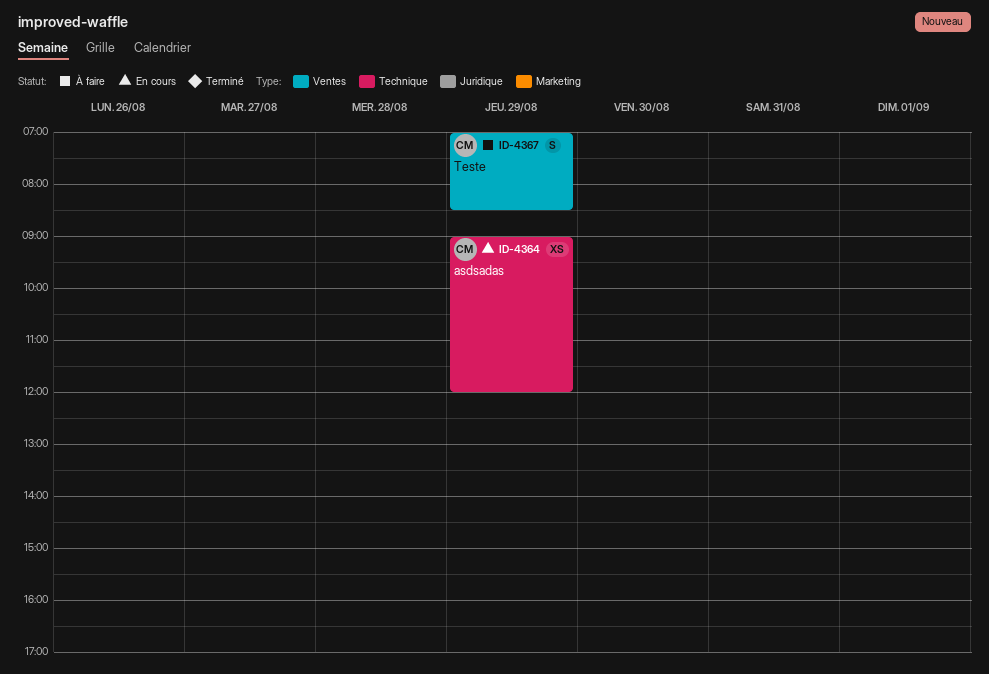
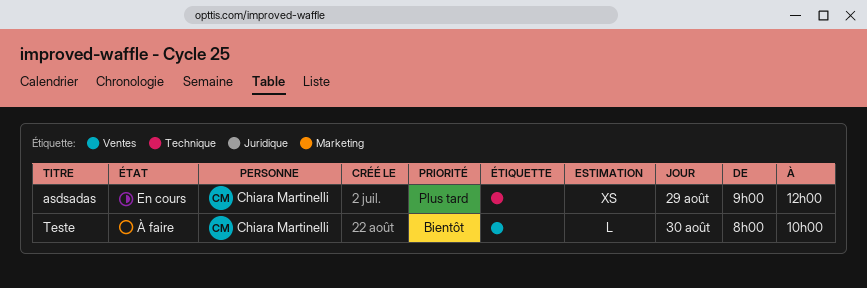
Teste, estimate: S -> L
Teste, day: Aug 29 -> Aug 30
Teste, begins: 07:00 -> 08:00
Teste, ends: 08:30 -> 10:00

